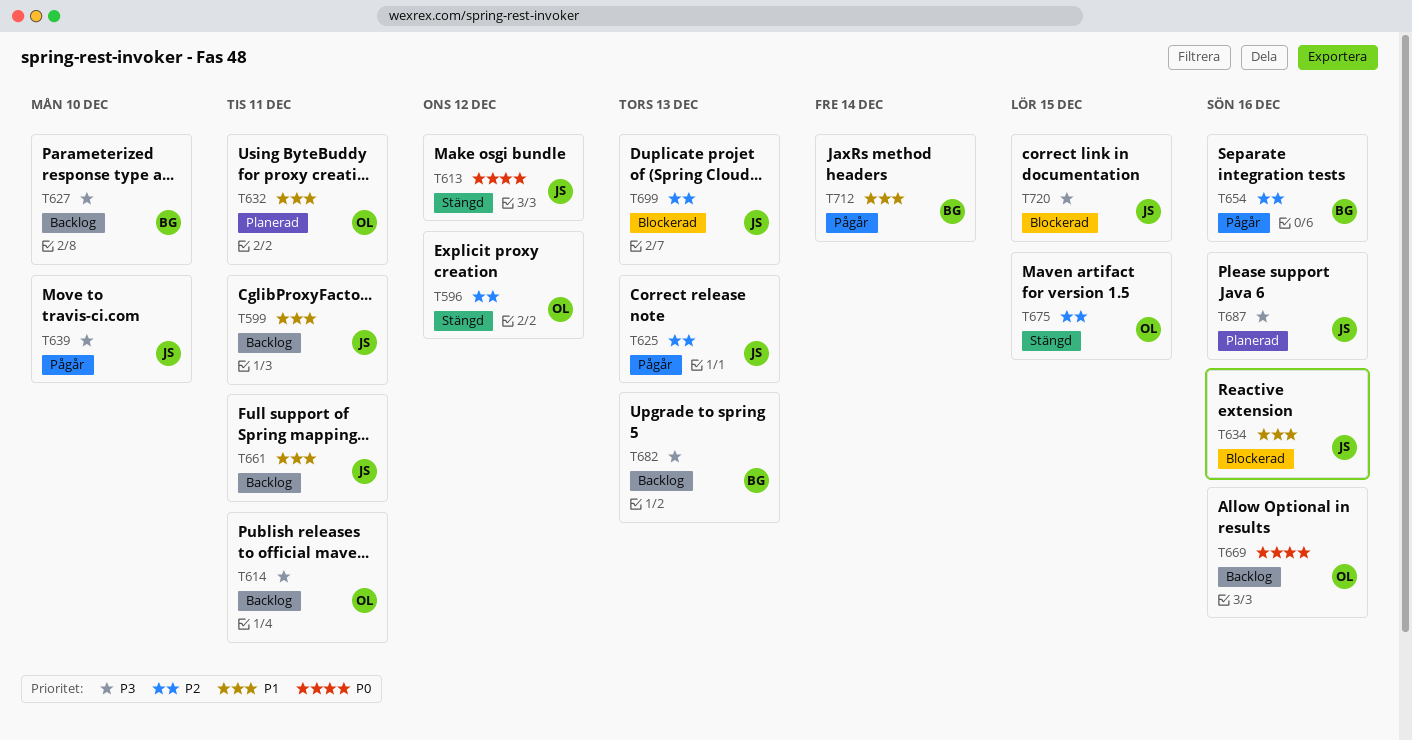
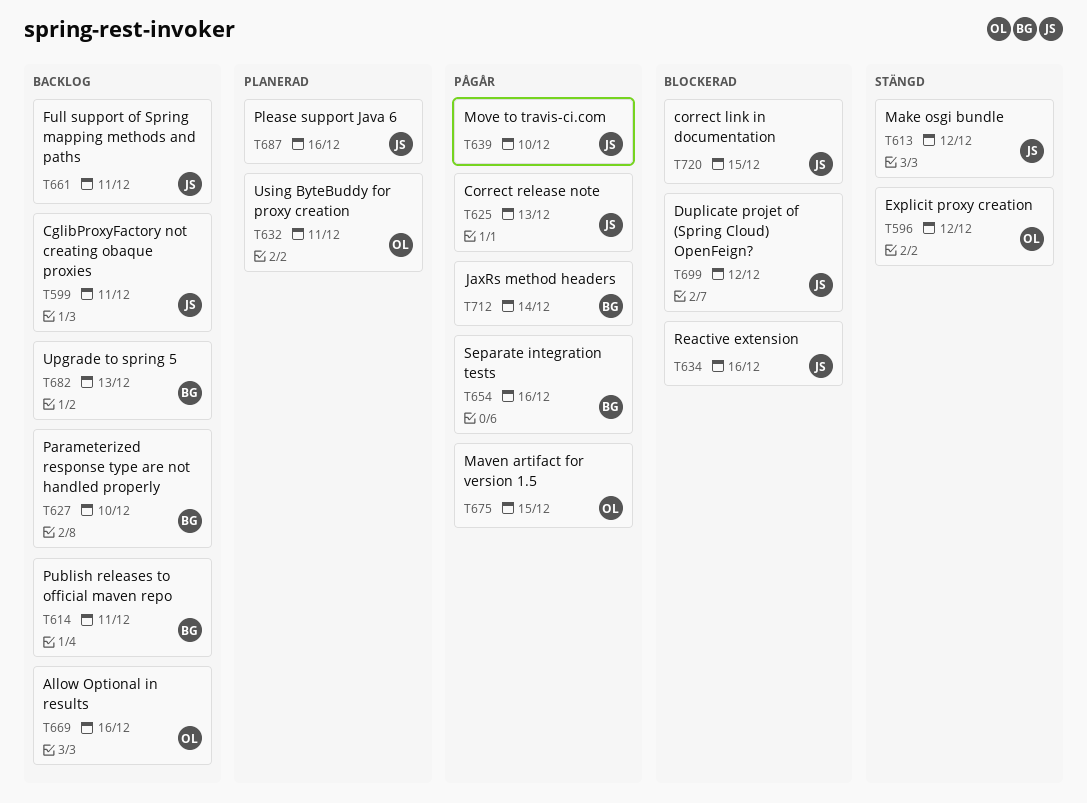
T614, owner: OL -> BG
T675, status: Stängd -> Pågår
T699, due: Dec 13 -> Dec 12

